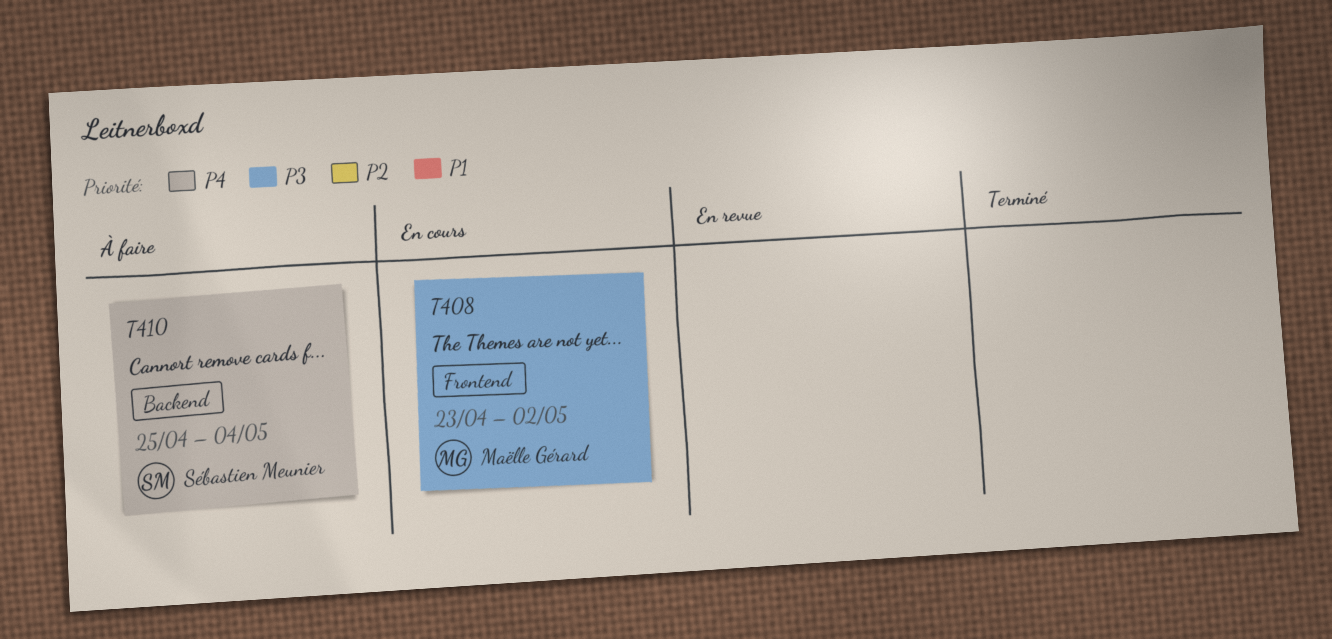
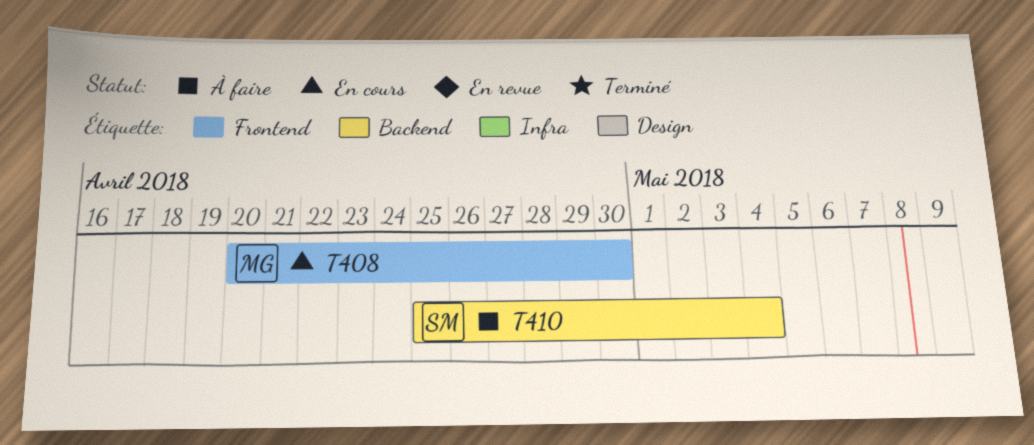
T408, start: Apr 23 -> Apr 20
T408, due: May 2 -> Apr 30

